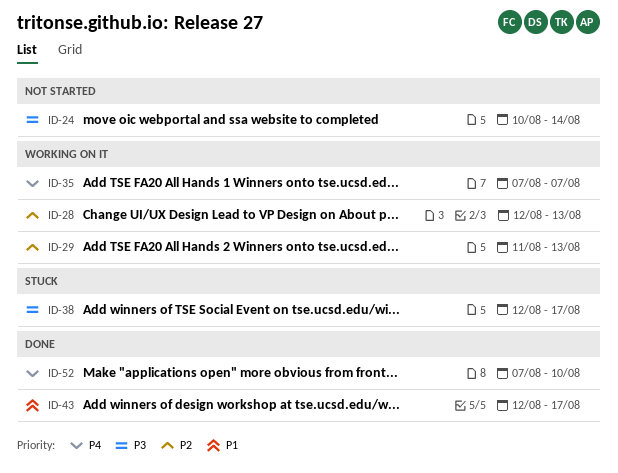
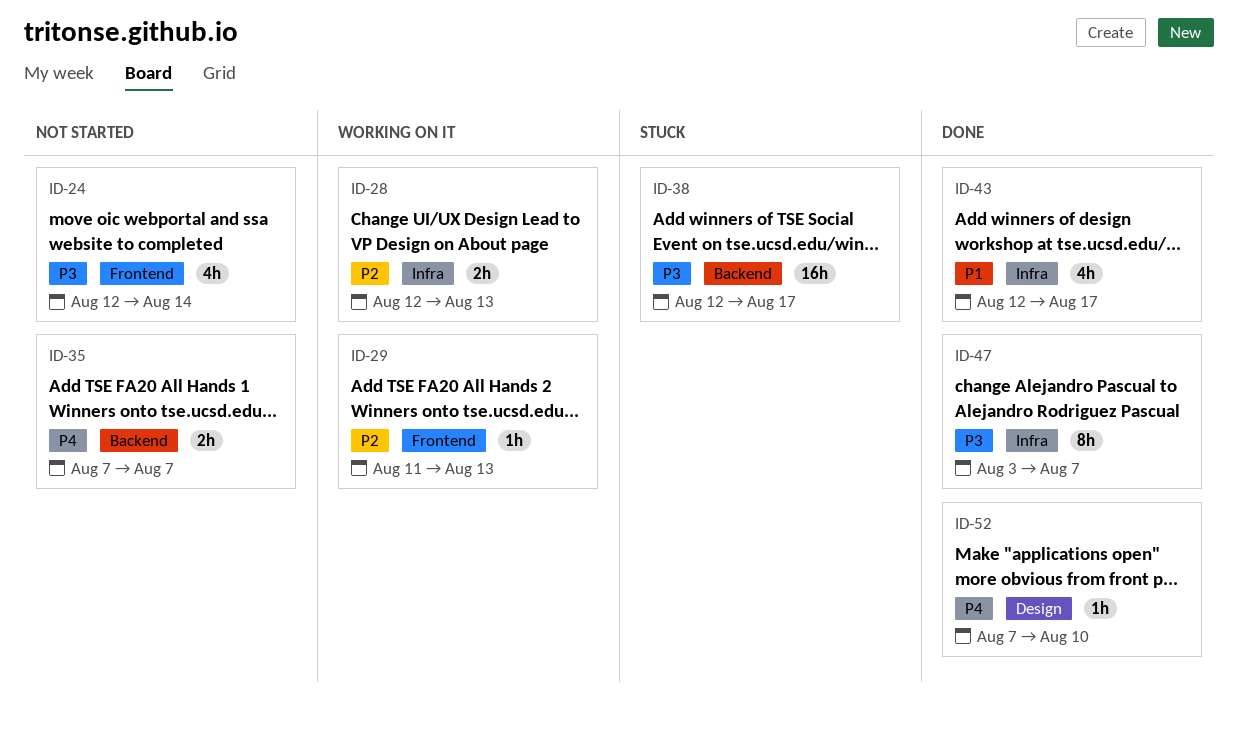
ID-24, start: Aug 10 -> Aug 12
ID-35, status: Working on it -> Not started
ID-47: none -> present

